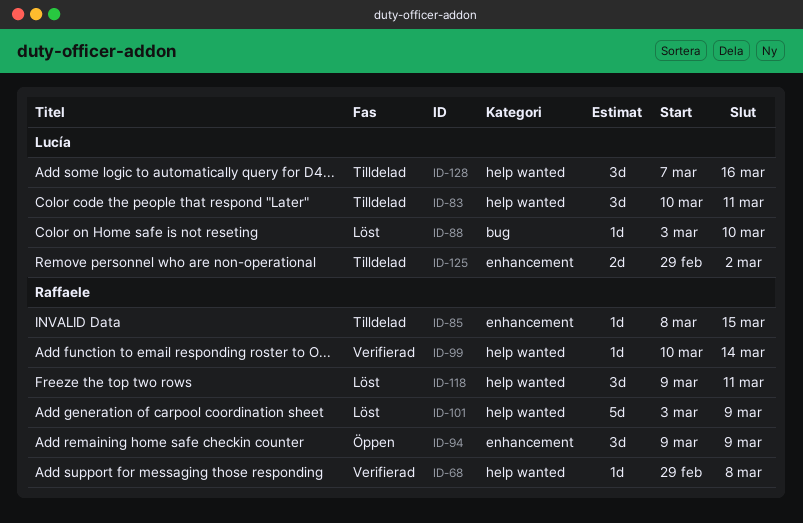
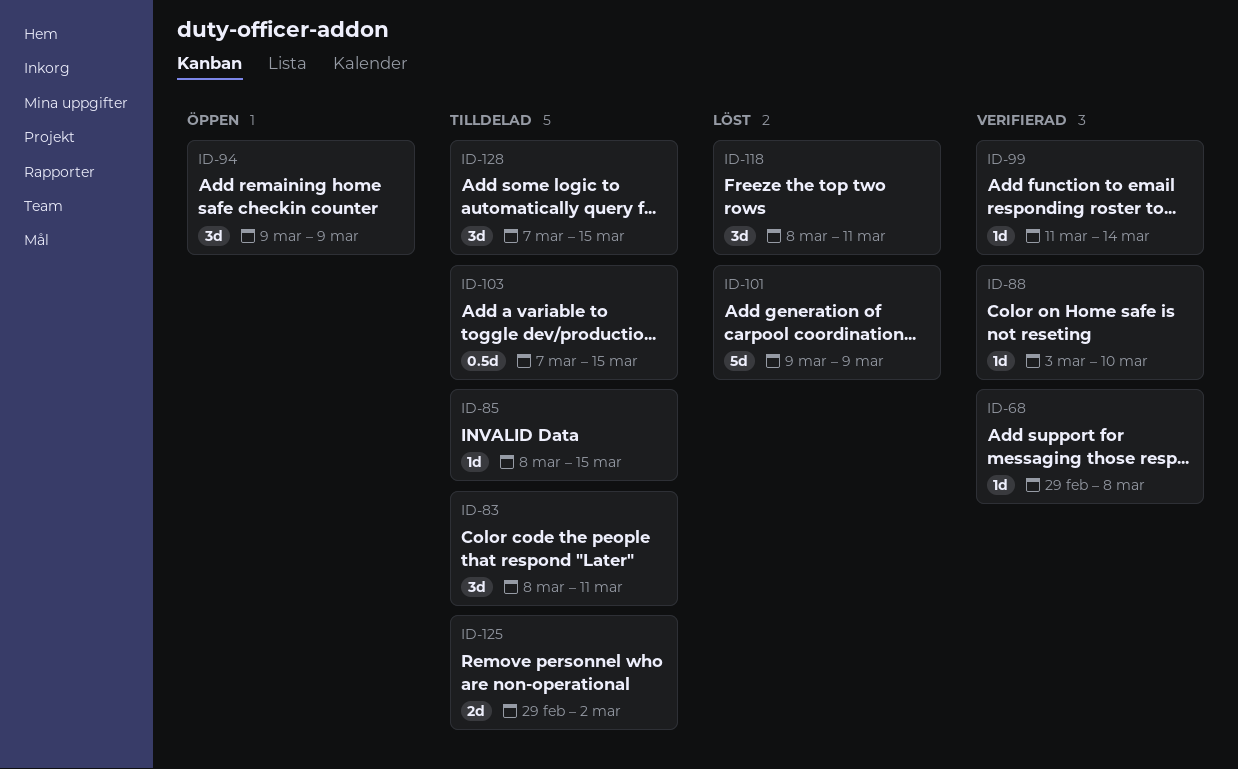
ID-83, start: Mar 10 -> Mar 8
ID-88, status: Löst -> Verifierad
ID-99, start: Mar 10 -> Mar 11
ID-101, start: Mar 3 -> Mar 9
ID-103: none -> present
ID-118, start: Mar 9 -> Mar 8
ID-128, due: Mar 16 -> Mar 15

